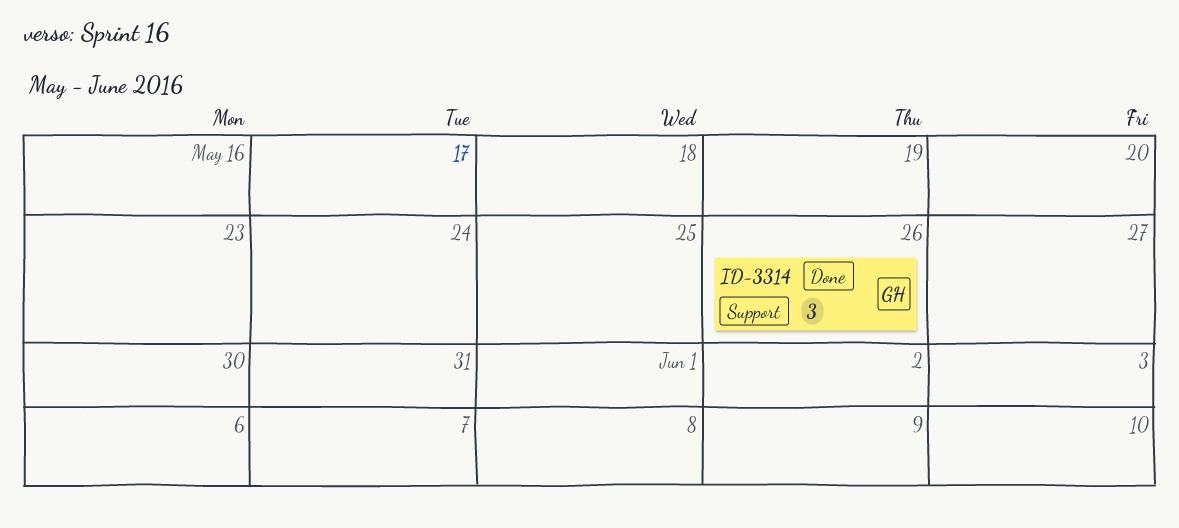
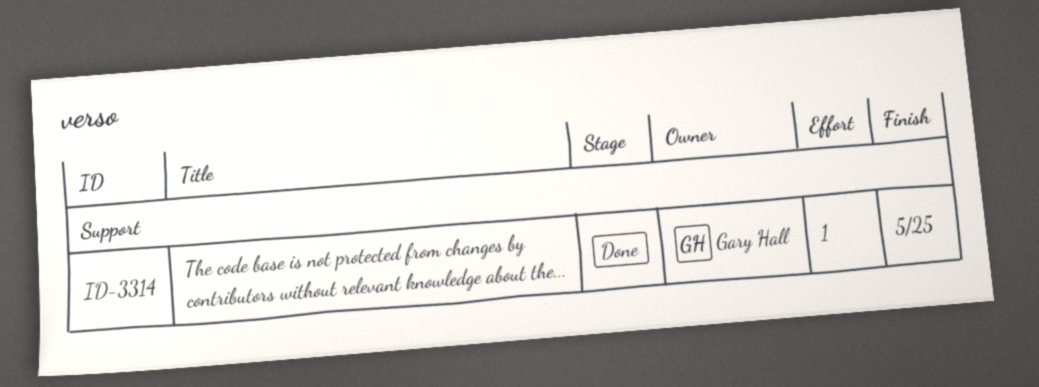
ID-3314, estimate: 3 -> 1
ID-3314, due: May 26 -> May 25

